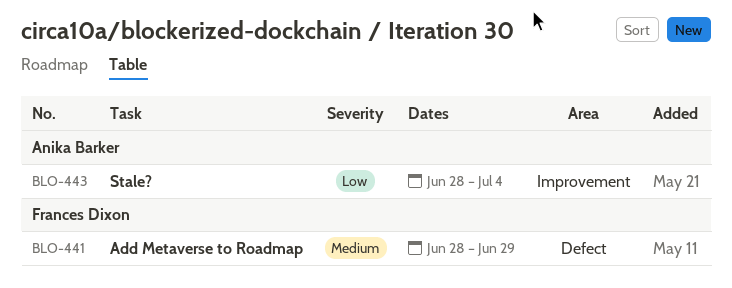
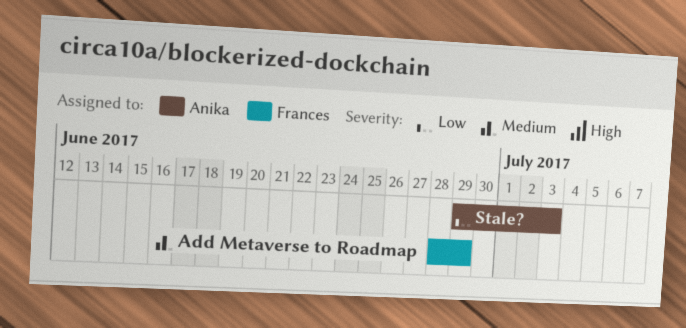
Stale?, start: Jun 28 -> Jun 29
Stale?, due: Jul 4 -> Jul 3

